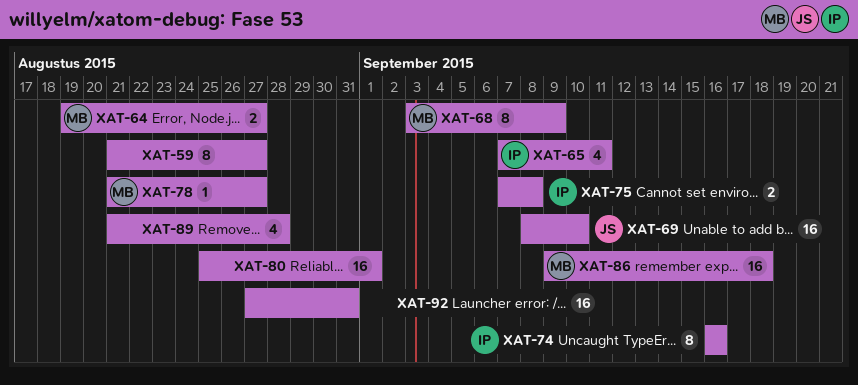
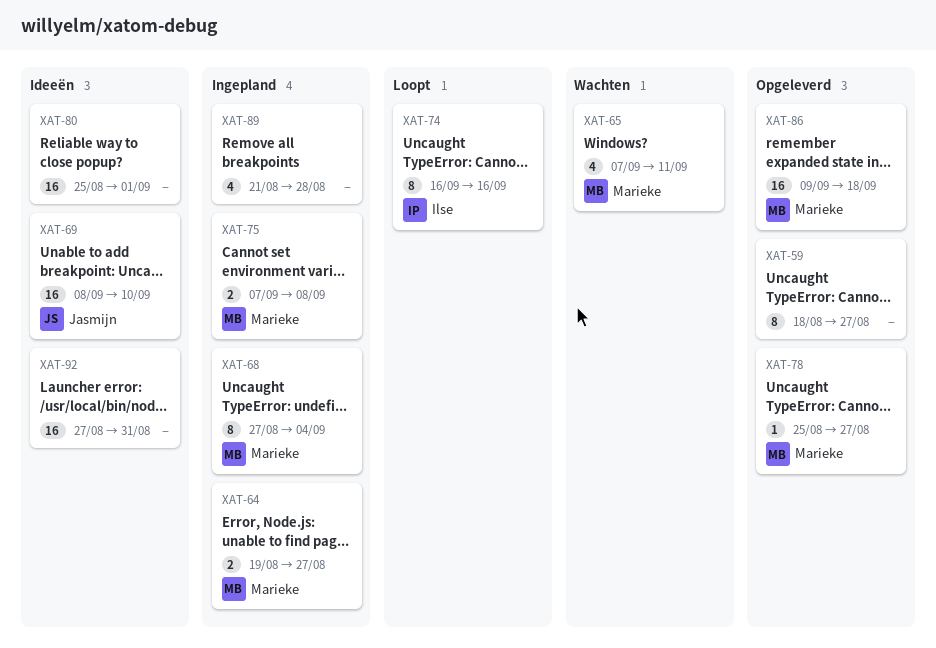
XAT-59, start: Aug 21 -> Aug 18
XAT-65, owner: Ilse -> Marieke
XAT-68, start: Sep 3 -> Aug 27
XAT-68, due: Sep 9 -> Sep 4
XAT-75, owner: Ilse -> Marieke
XAT-78, start: Aug 21 -> Aug 25

